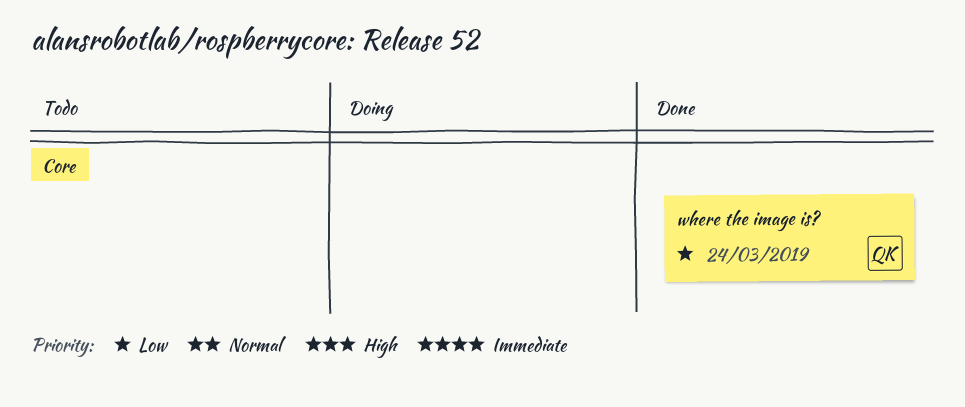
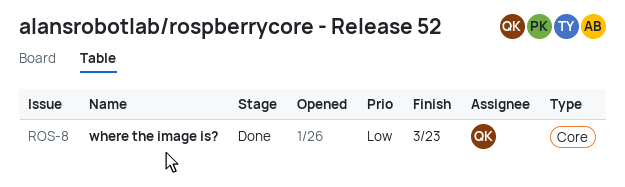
where the image is?, due: Mar 24 -> Mar 23

